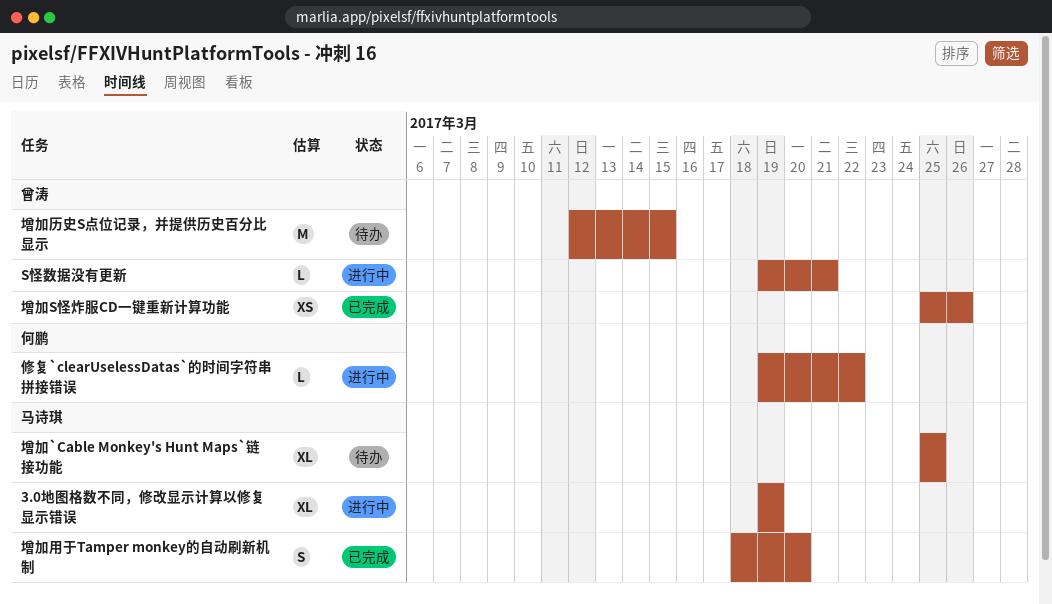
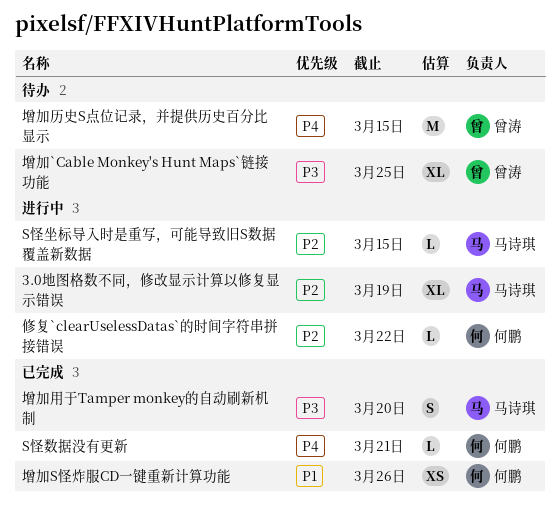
S怪坐标导入时是重写，可能导致旧S数据覆盖新数据: none -> present
S怪数据没有更新, status: 进行中 -> 已完成
S怪数据没有更新, owner: 曾涛 -> 何鹏
增加`Cable Monkey's Hunt Maps`链接功能, owner: 马诗琪 -> 曾涛
增加S怪炸服CD一键重新计算功能, owner: 曾涛 -> 何鹏

